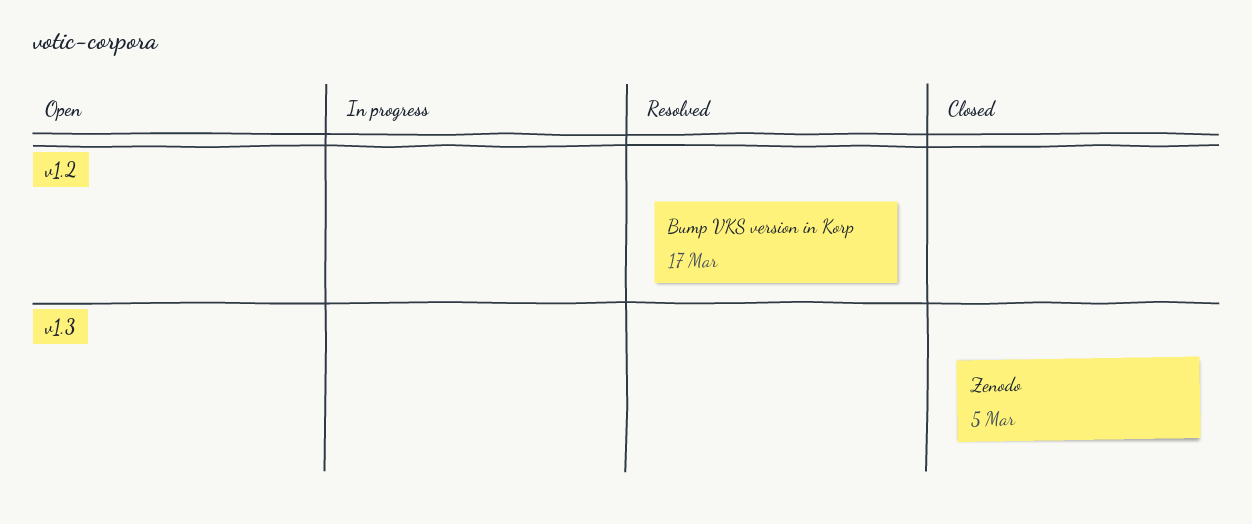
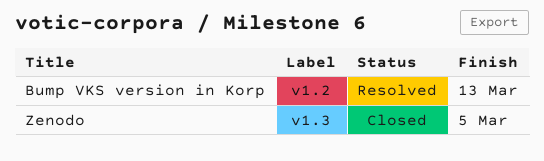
Bump VKS version in Korp, due: Mar 17 -> Mar 13

